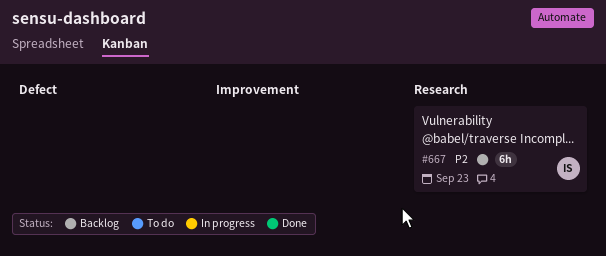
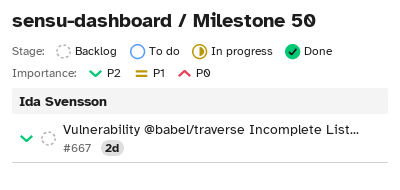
#667, estimate: 6h -> 2d

